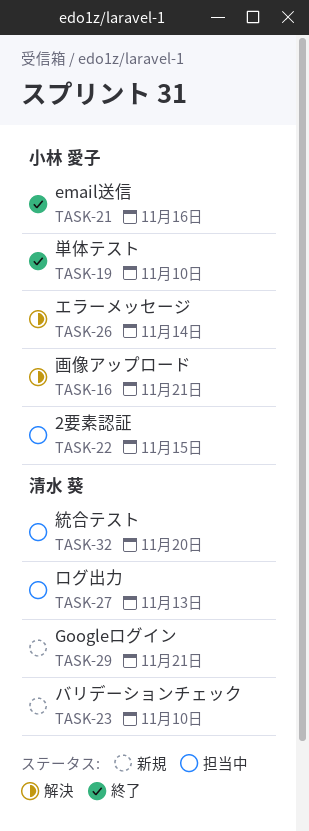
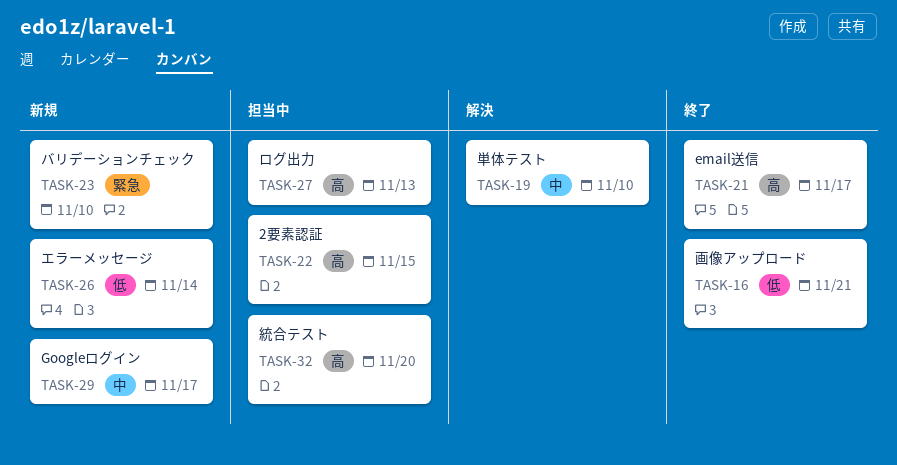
TASK-16, status: 解決 -> 終了
TASK-19, status: 終了 -> 解決
TASK-21, due: Nov 16 -> Nov 17
TASK-26, status: 解決 -> 新規
TASK-29, due: Nov 21 -> Nov 17

